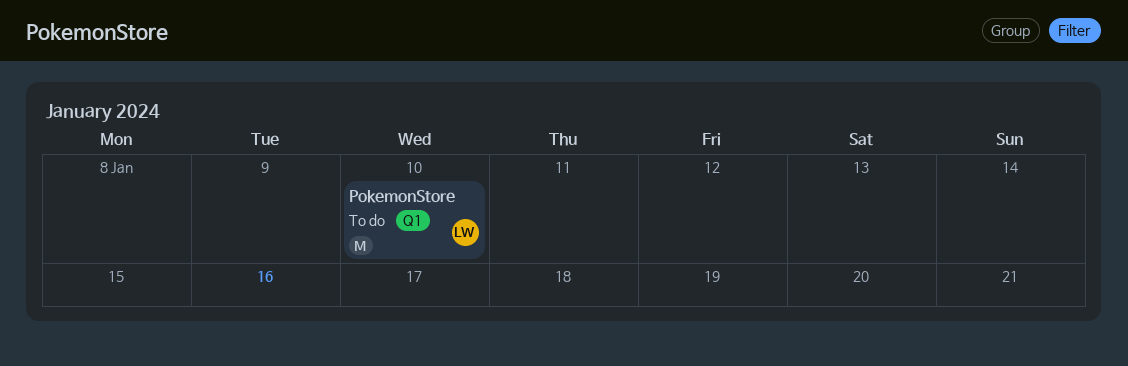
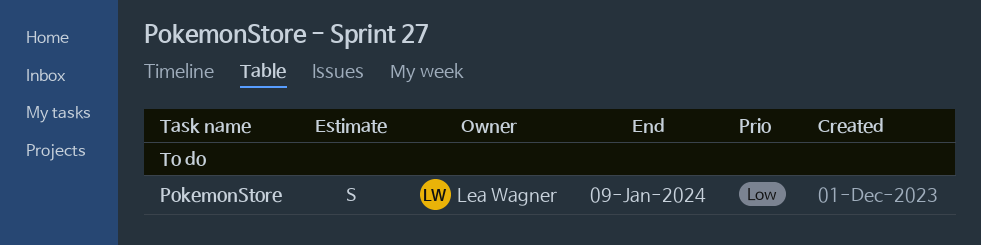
PokemonStore, estimate: M -> S
PokemonStore, due: Jan 10 -> Jan 9

